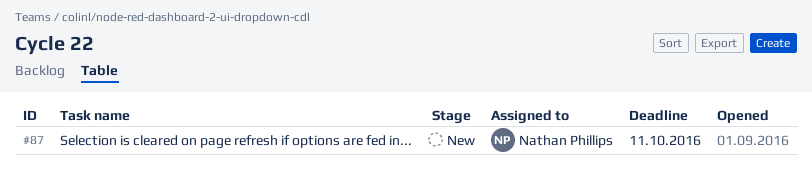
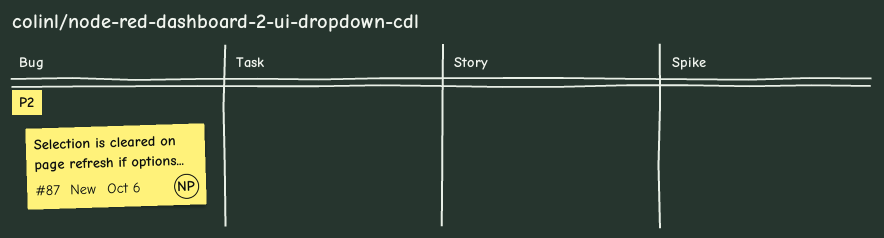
#87, due: Oct 11 -> Oct 6

